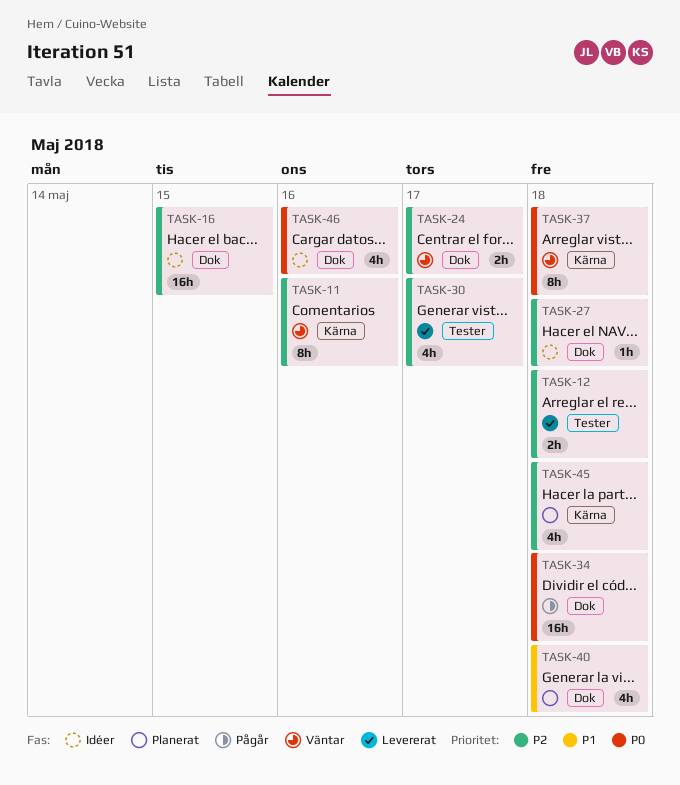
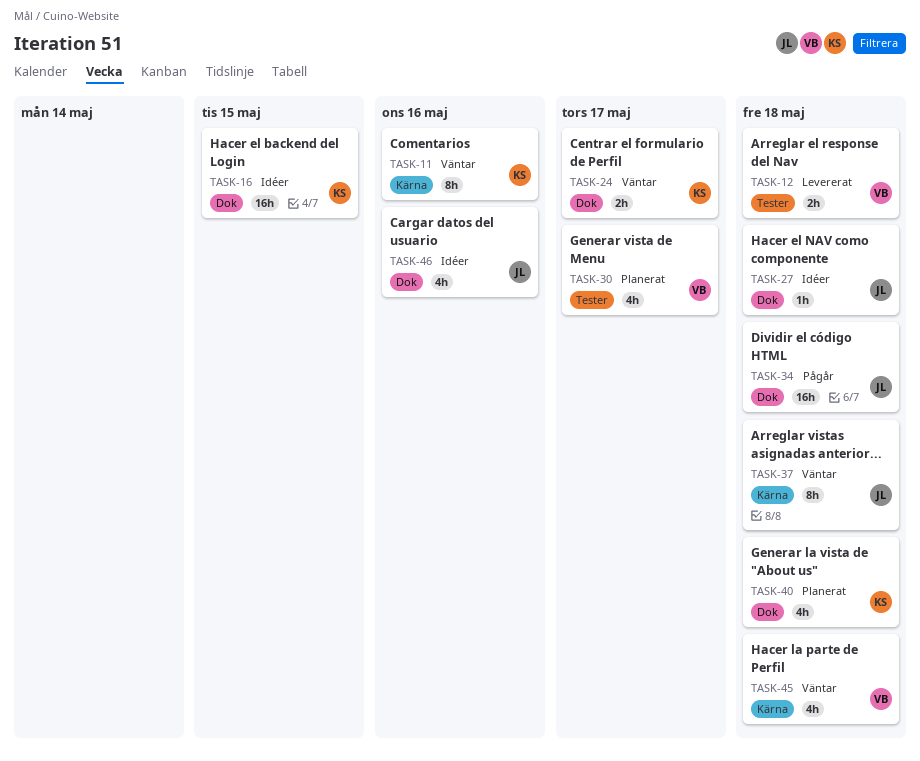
TASK-30, status: Levererat -> Planerat
TASK-45, status: Planerat -> Väntar

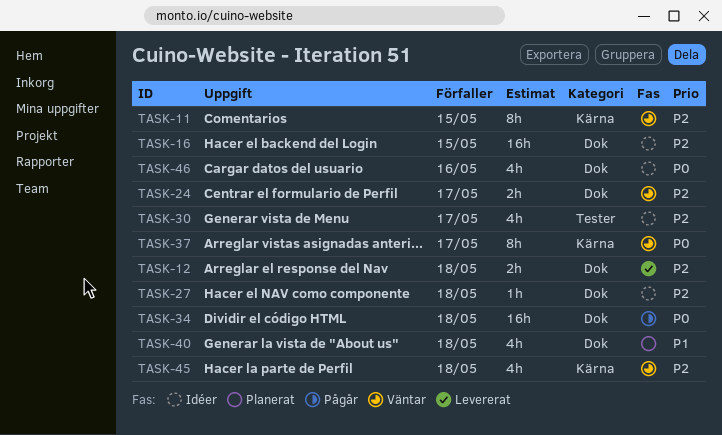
TASK-11, due: May 16 -> May 15
TASK-12, label: Tester -> Dok
TASK-30, status: Planerat -> Idéer
TASK-37, due: May 18 -> May 17

